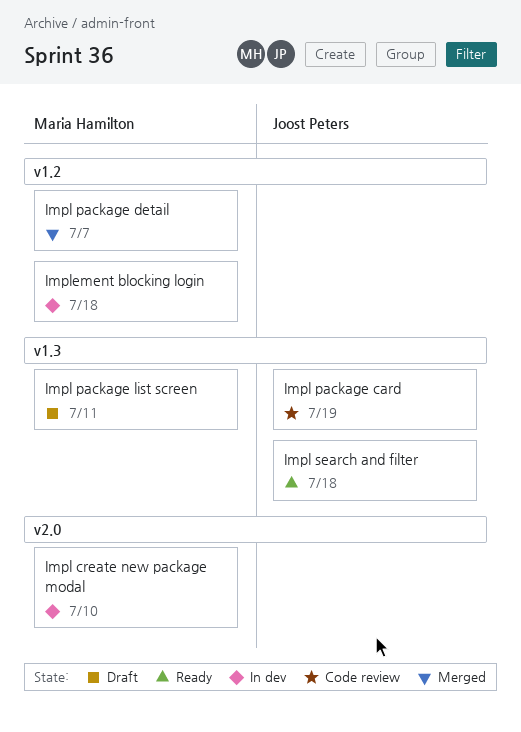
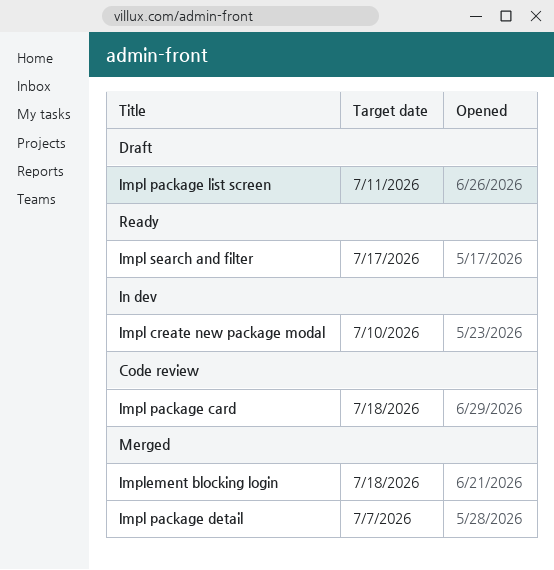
Impl package card, due: Jul 19 -> Jul 18
Impl search and filter, due: Jul 18 -> Jul 17
Implement blocking login, status: In dev -> Merged

